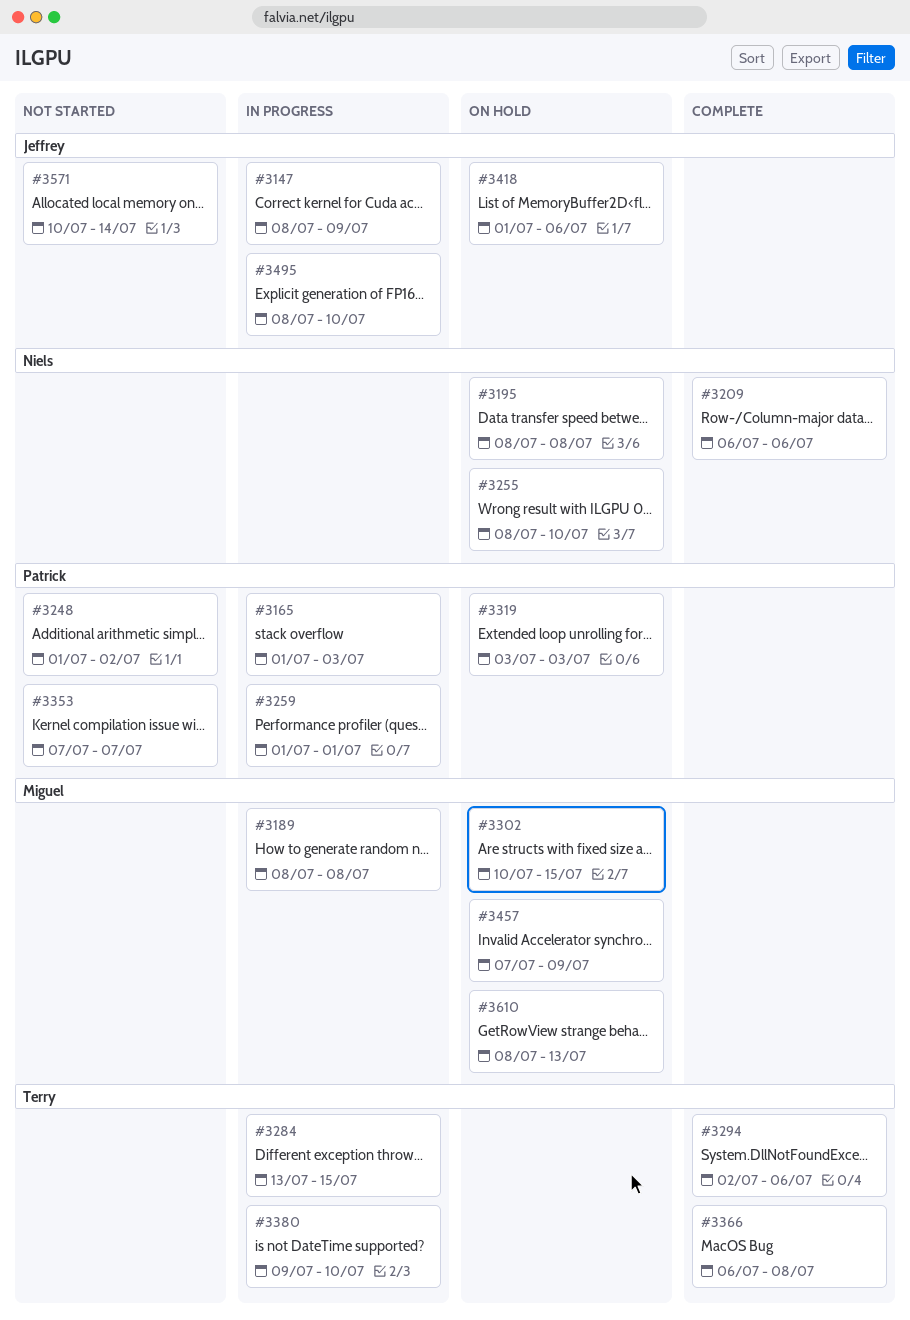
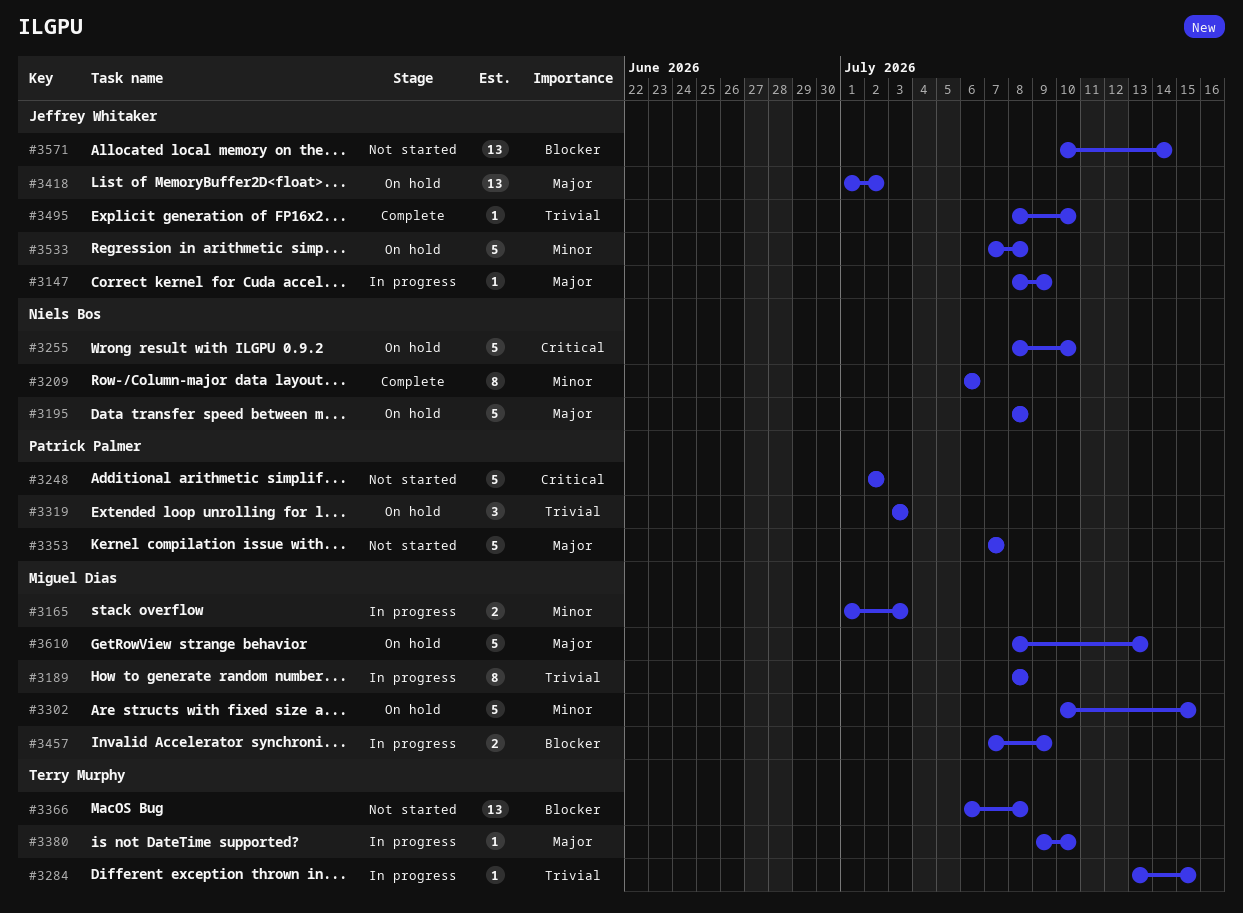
#3165, owner: Patrick Palmer -> Miguel Dias
#3248, start: Jul 1 -> Jul 2
#3259: present -> none
#3294: present -> none
#3366, status: Complete -> Not started
#3418, due: Jul 6 -> Jul 2
#3457, status: On hold -> In progress
#3495, status: In progress -> Complete
#3533: none -> present

